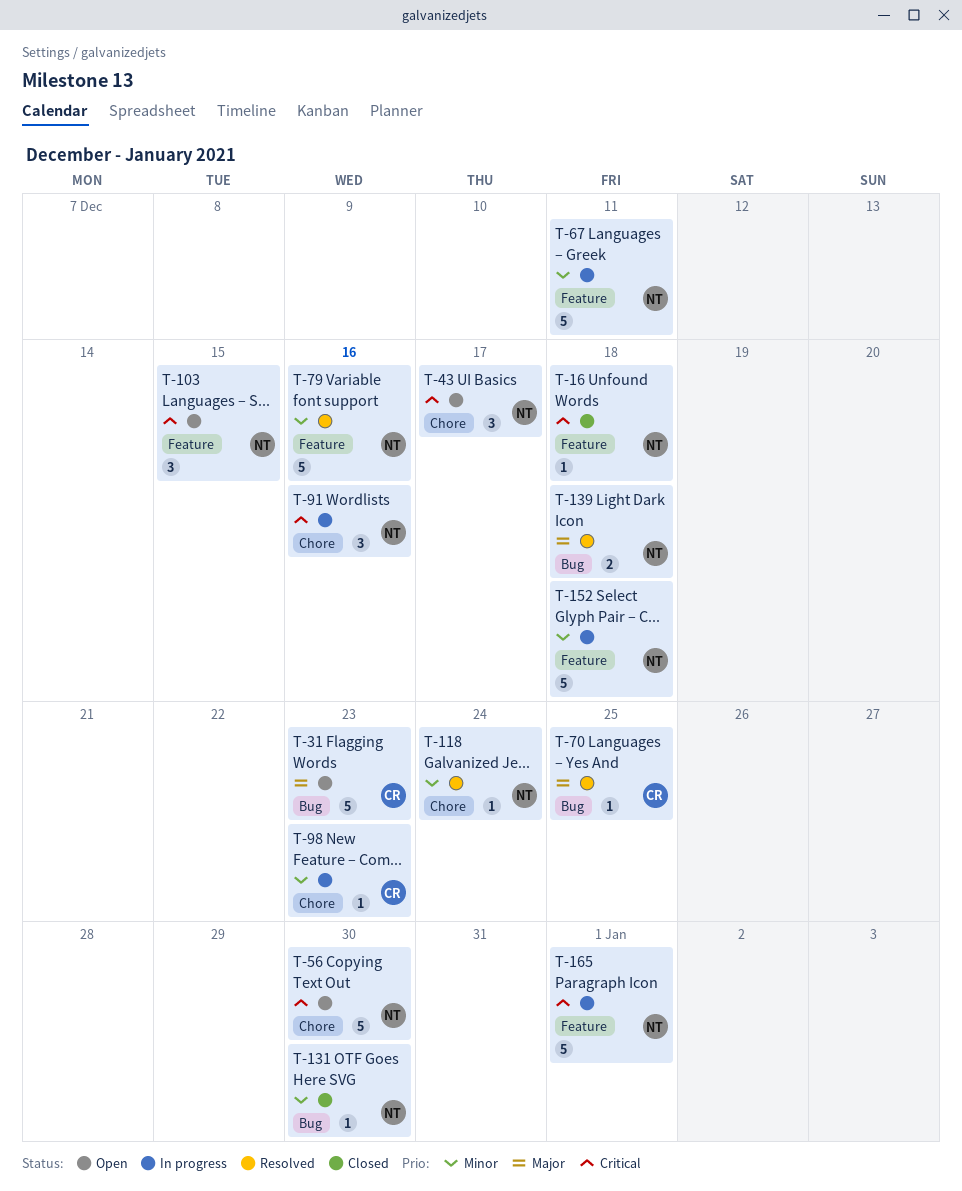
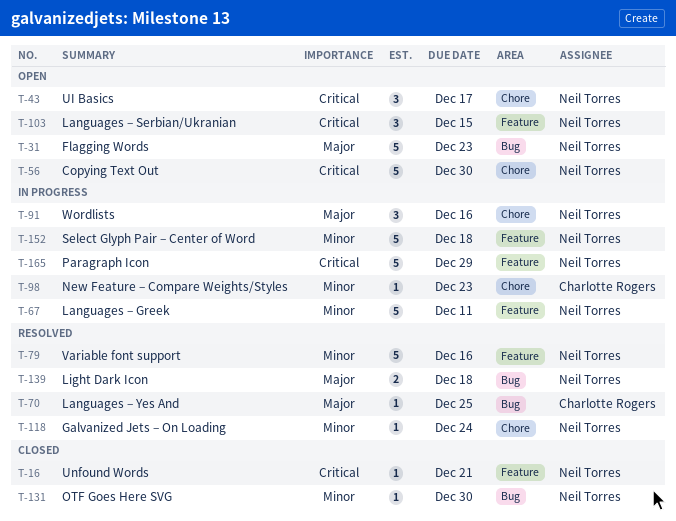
T-16, due: Dec 18 -> Dec 21
T-31, owner: Charlotte Rogers -> Neil Torres
T-91, priority: Critical -> Major
T-165, due: Jan 1 -> Dec 29

